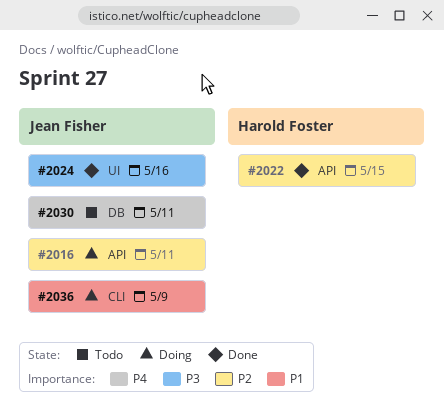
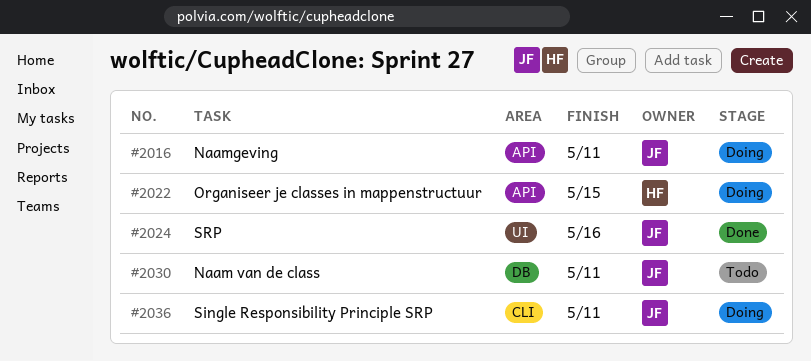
#2022, status: Done -> Doing
#2036, due: May 9 -> May 11

